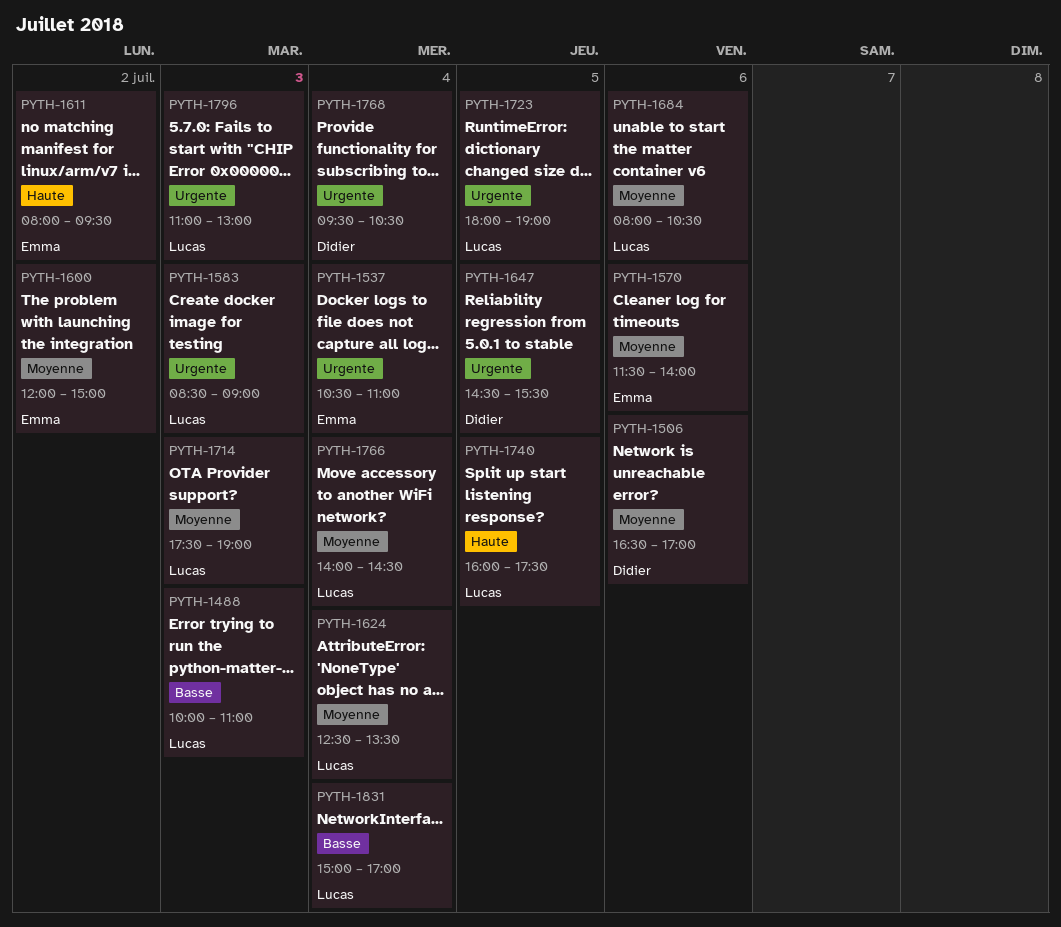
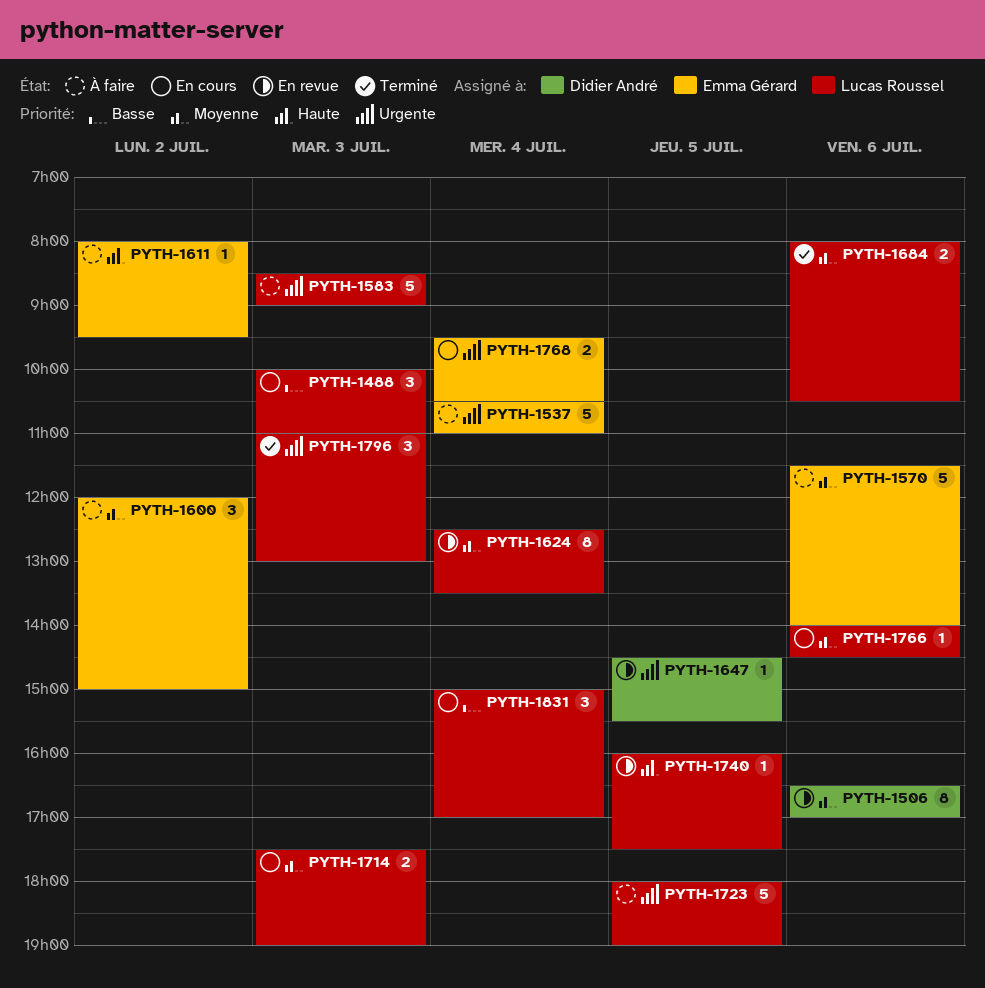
PYTH-1766, day: Jul 4 -> Jul 6
PYTH-1768, owner: Didier André -> Emma Gérard

